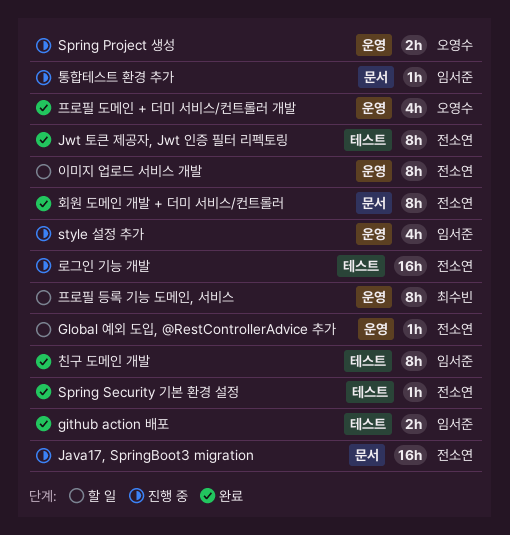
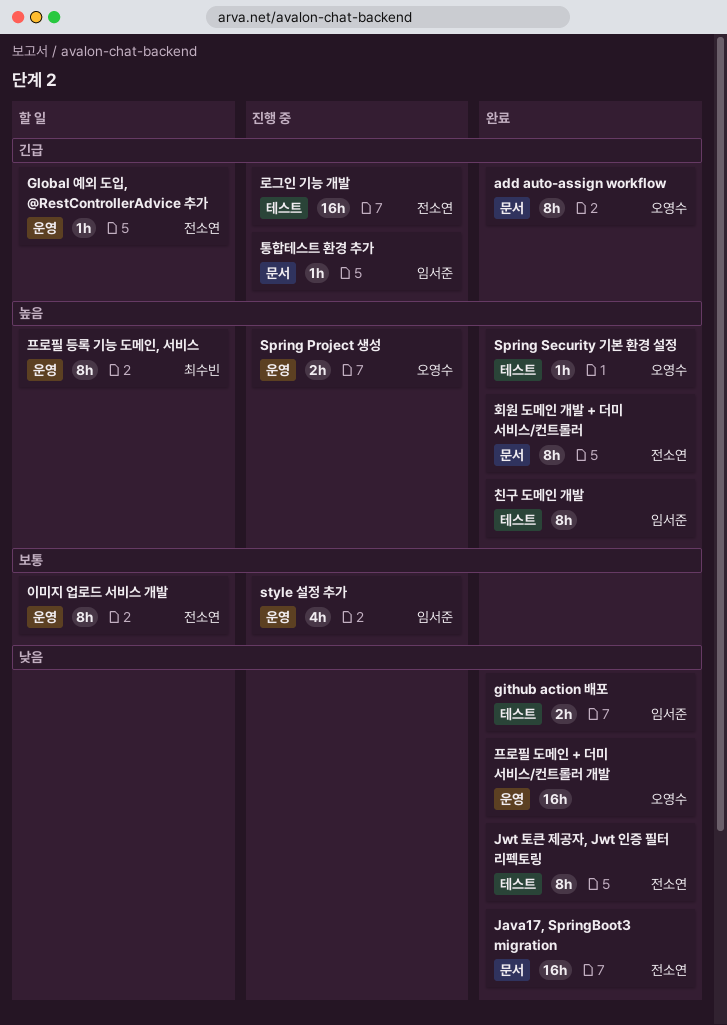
add auto-assign workflow: none -> present
Java17, SpringBoot3 migration, status: 진행 중 -> 완료
Spring Security 기본 환경 설정, owner: 전소연 -> 오영수
프로필 도메인 + 더미 서비스/컨트롤러 개발, estimate: 4h -> 16h

